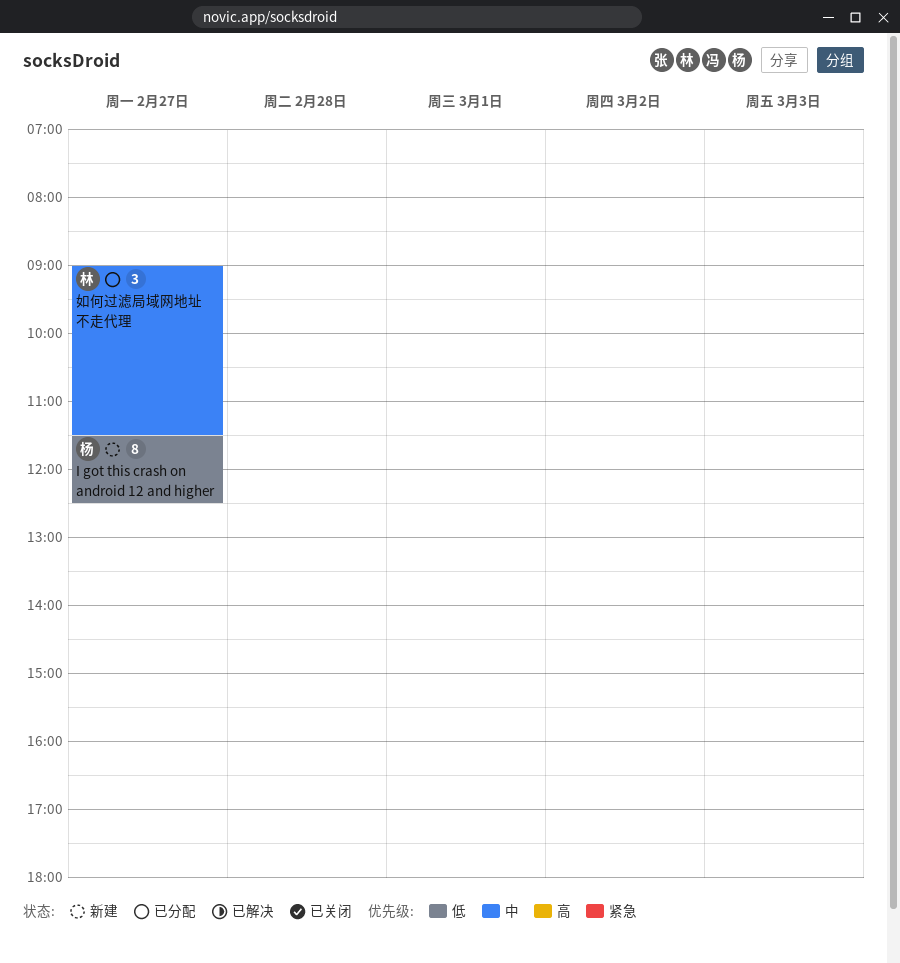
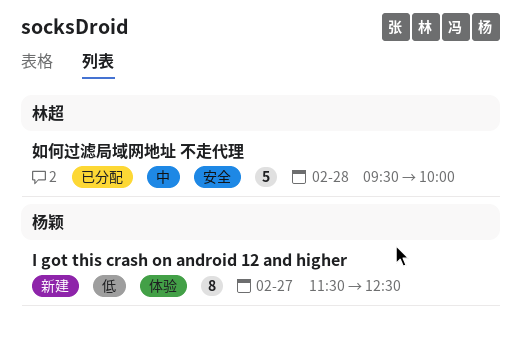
如何过滤局域网地址 不走代理, estimate: 3 -> 5
如何过滤局域网地址 不走代理, day: Feb 27 -> Feb 28
如何过滤局域网地址 不走代理, begins: 09:00 -> 09:30
如何过滤局域网地址 不走代理, ends: 11:30 -> 10:00

